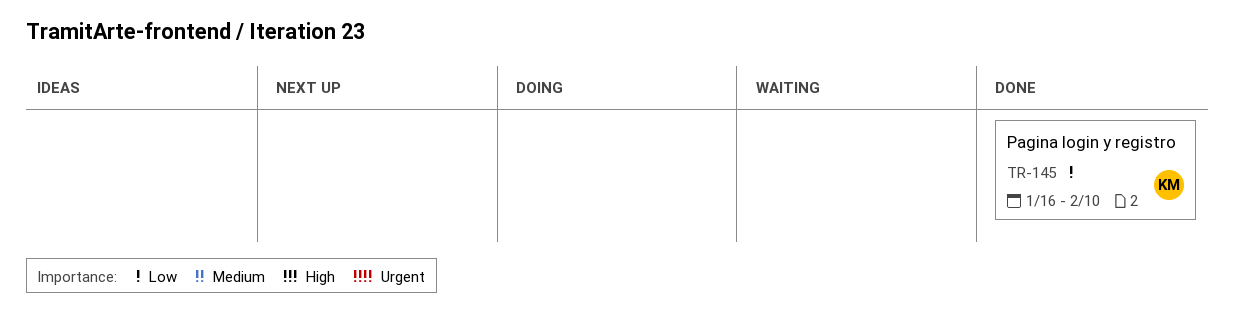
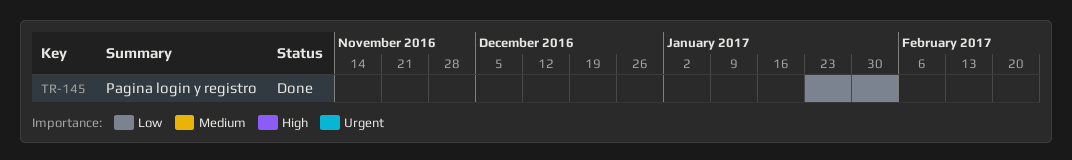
TR-145, start: Jan 16 -> Jan 23
TR-145, due: Feb 10 -> Feb 3

